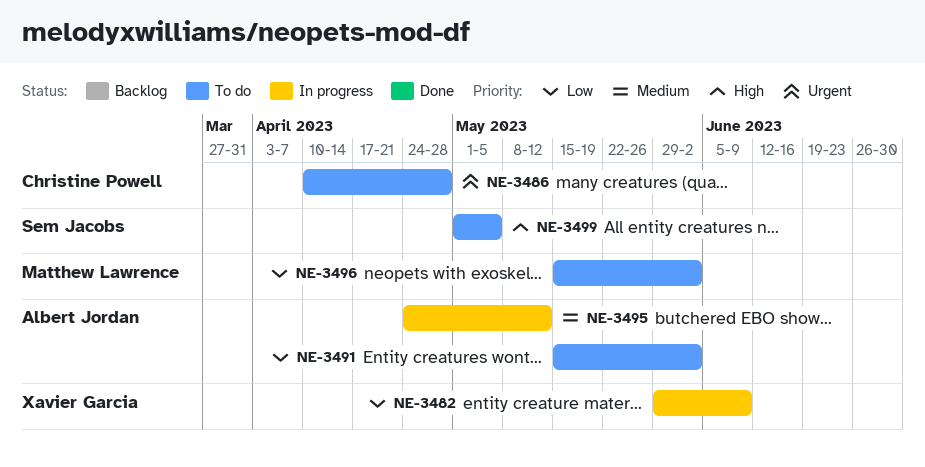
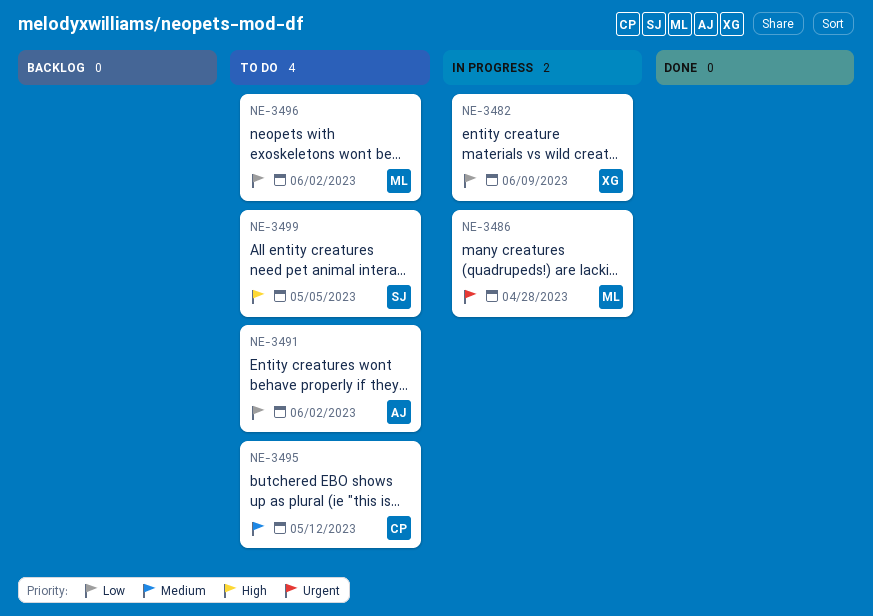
NE-3486, status: To do -> In progress
NE-3486, owner: Christine Powell -> Matthew Lawrence
NE-3495, status: In progress -> To do
NE-3495, owner: Albert Jordan -> Christine Powell

